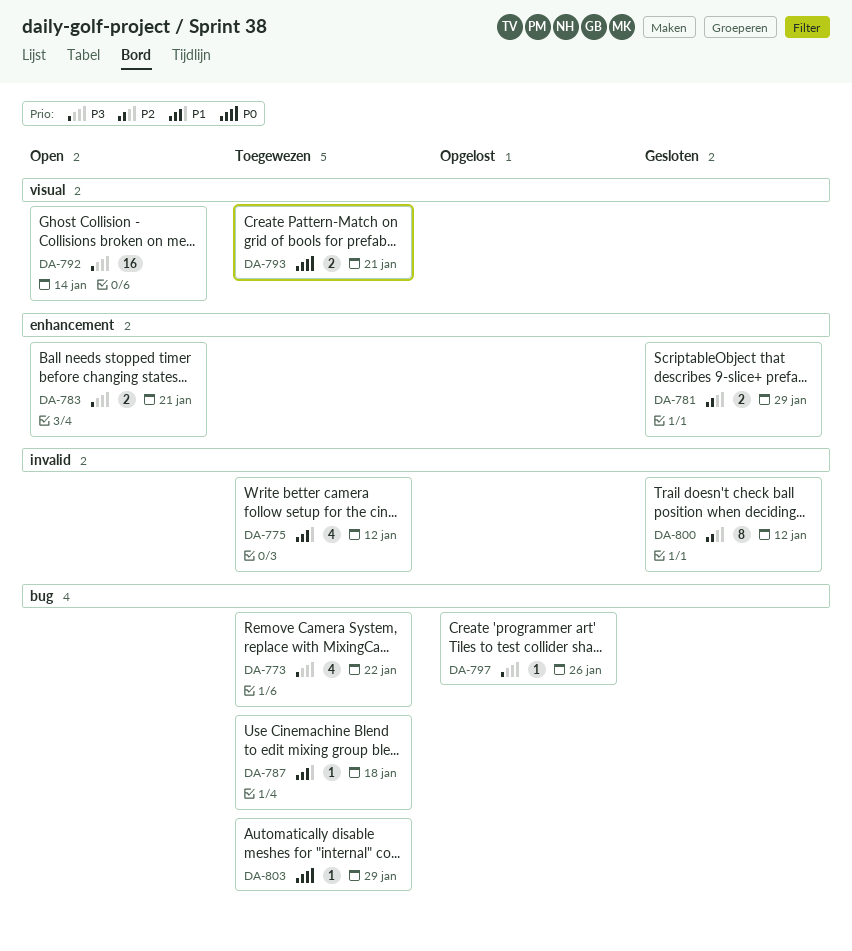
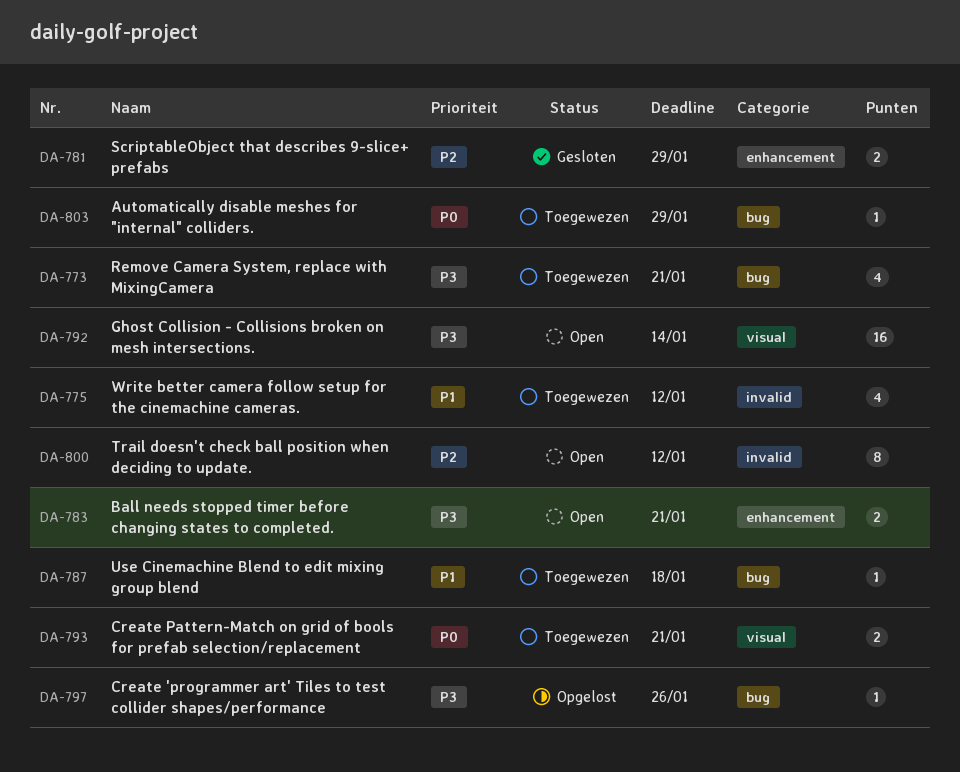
DA-773, due: Jan 22 -> Jan 21
DA-800, status: Gesloten -> Open

